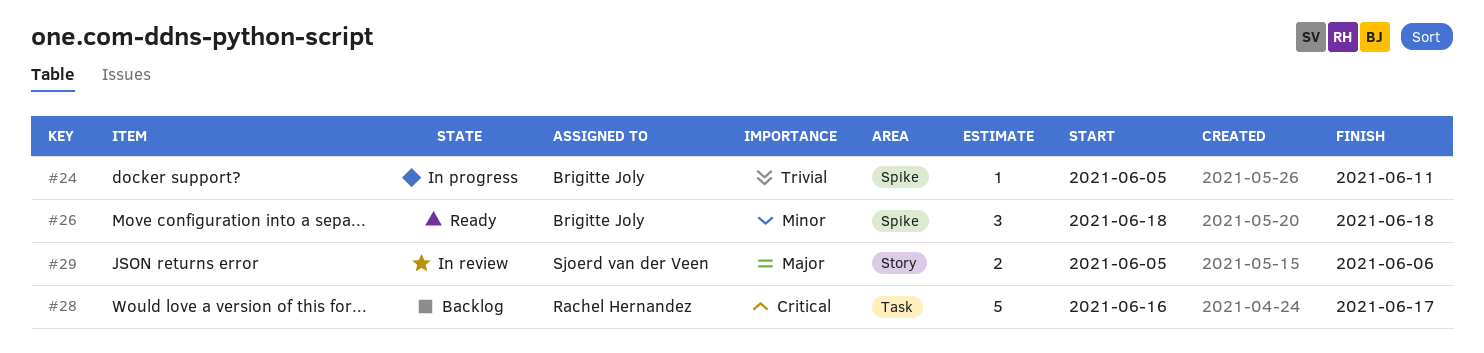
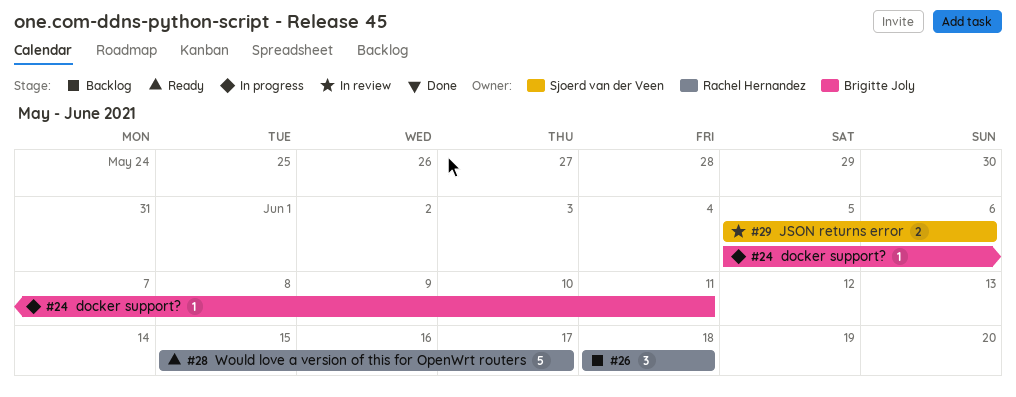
#26, status: Ready -> Backlog
#26, owner: Brigitte Joly -> Rachel Hernandez
#28, status: Backlog -> Ready
#28, start: Jun 16 -> Jun 15

